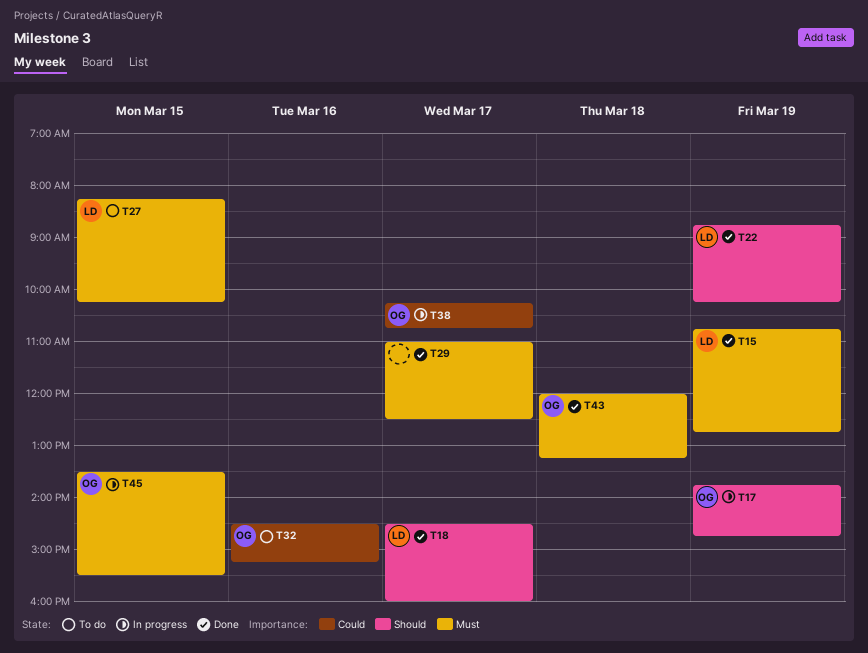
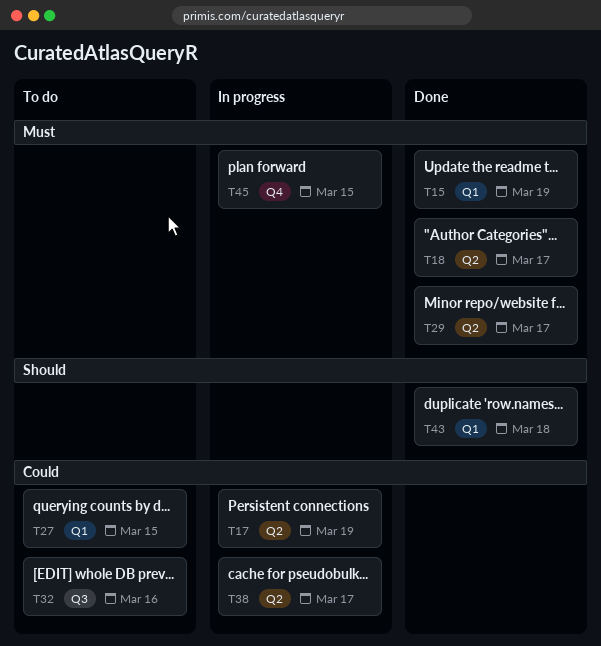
T17, priority: Should -> Could
T18, priority: Should -> Must
T22: present -> none
T27, priority: Must -> Could
T43, priority: Must -> Should

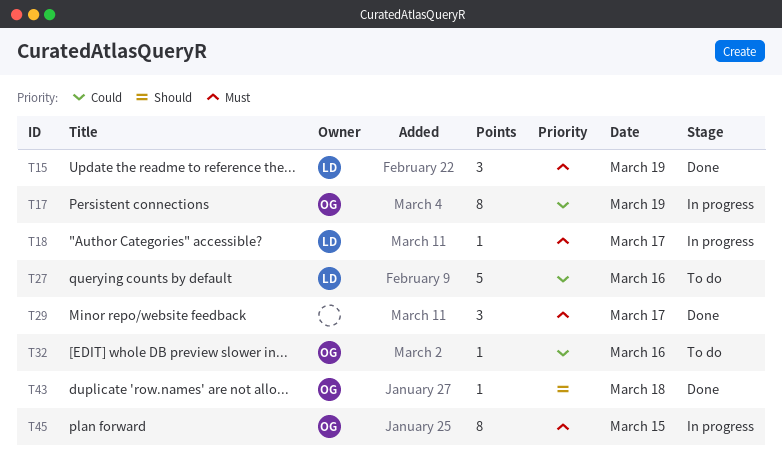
T18, status: Done -> In progress
T27, day: Mar 15 -> Mar 16
T38: present -> none

